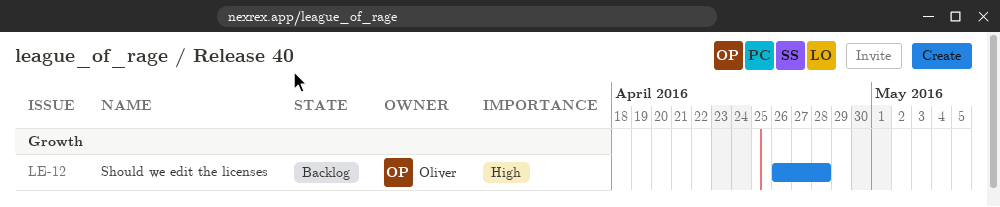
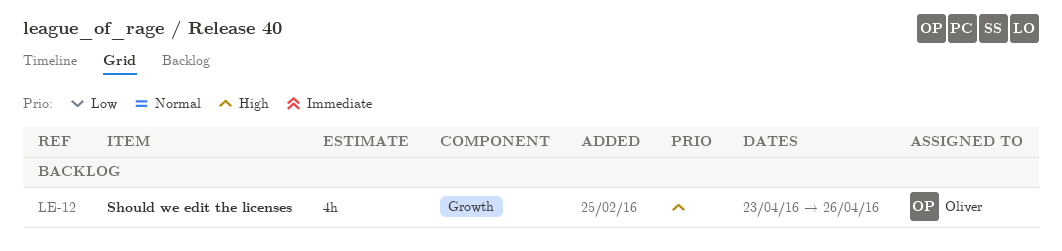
LE-12, start: Apr 26 -> Apr 23
LE-12, due: Apr 28 -> Apr 26

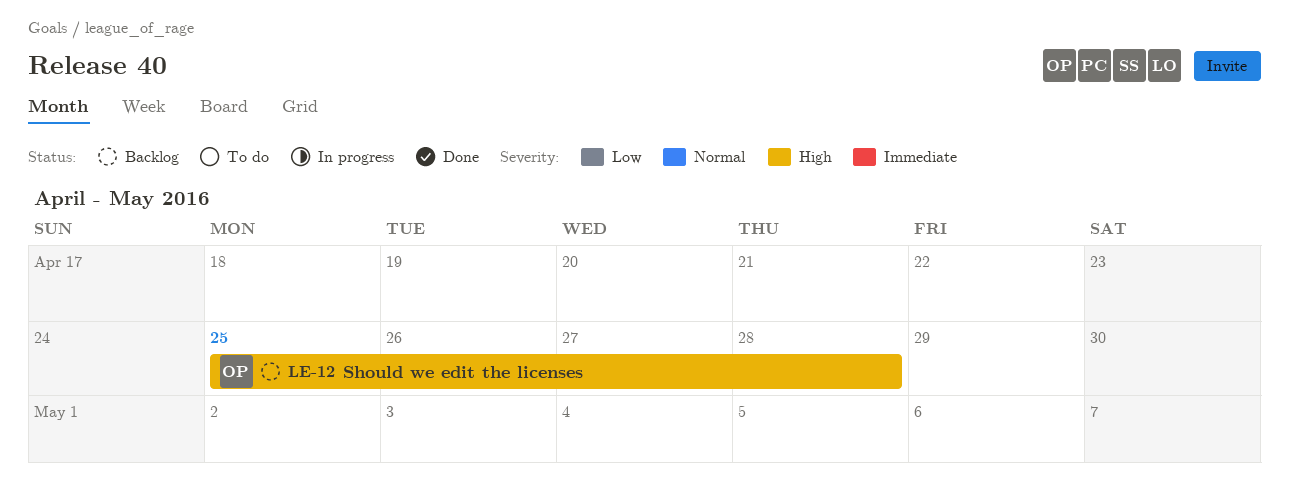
LE-12, start: Apr 23 -> Apr 25
LE-12, due: Apr 26 -> Apr 28

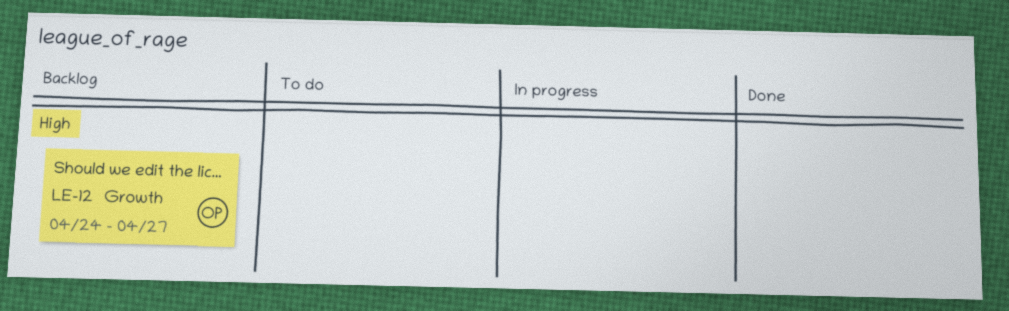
LE-12, start: Apr 25 -> Apr 24
LE-12, due: Apr 28 -> Apr 27

